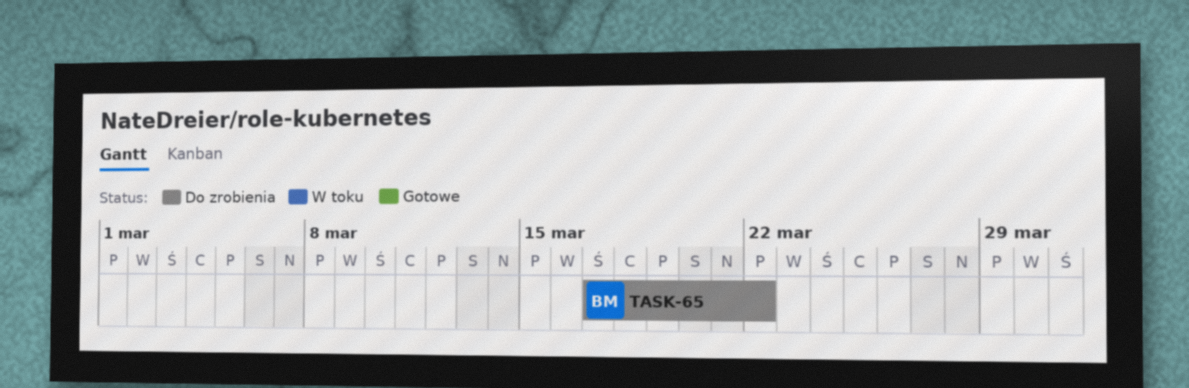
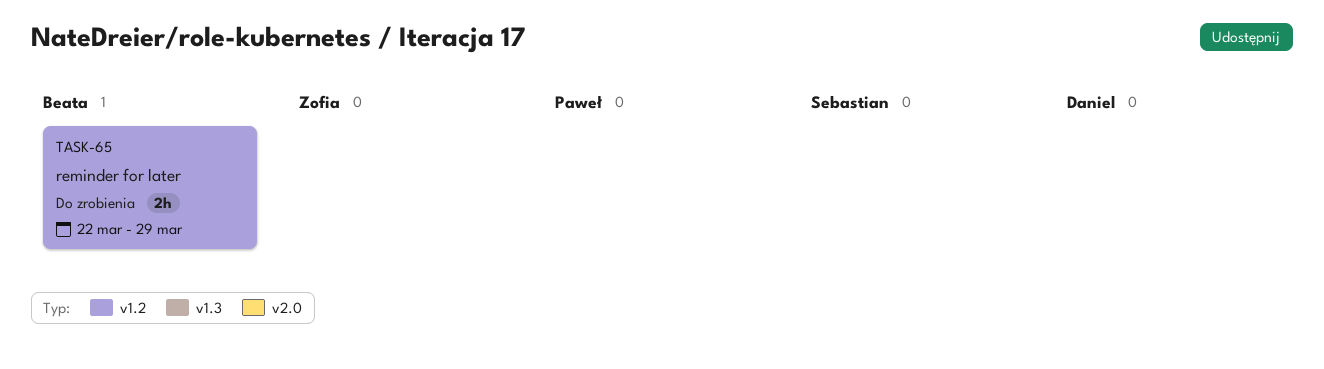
TASK-65, start: Mar 17 -> Mar 22
TASK-65, due: Mar 22 -> Mar 29

